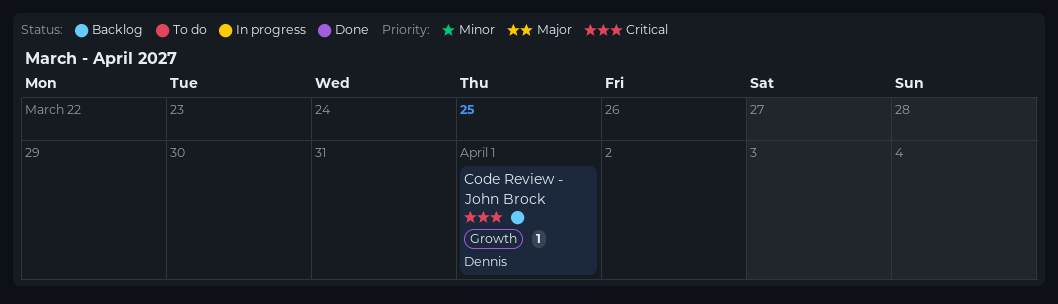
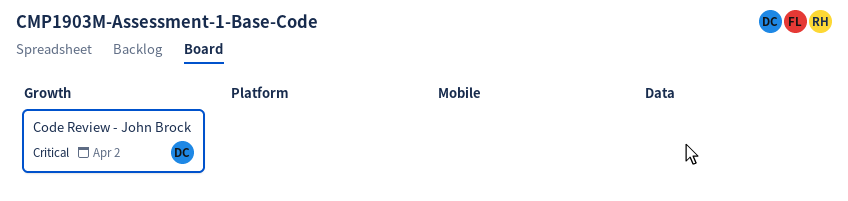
Code Review - John Brock, due: Apr 1 -> Apr 2

